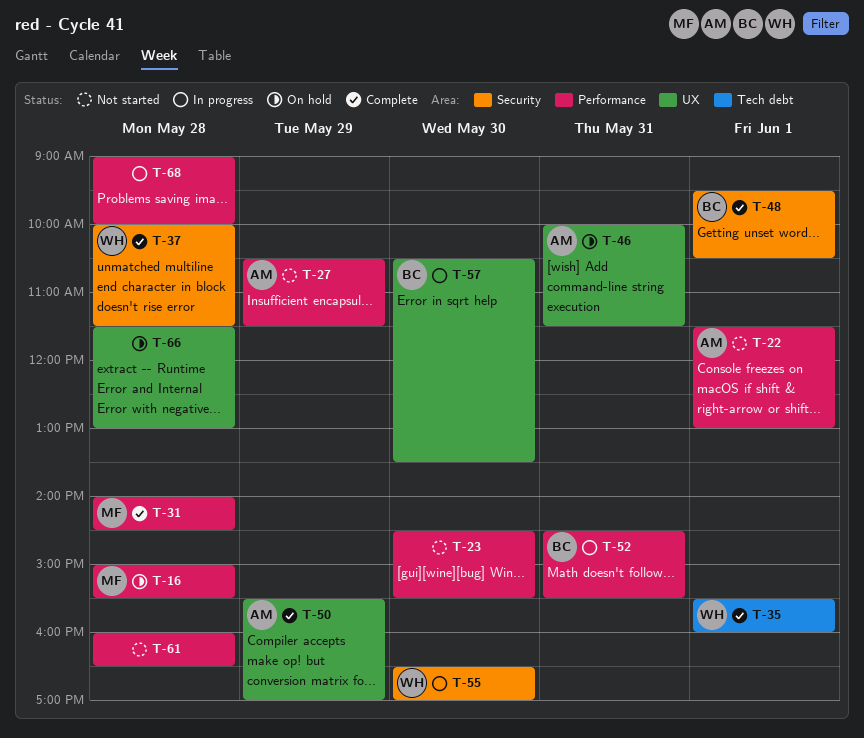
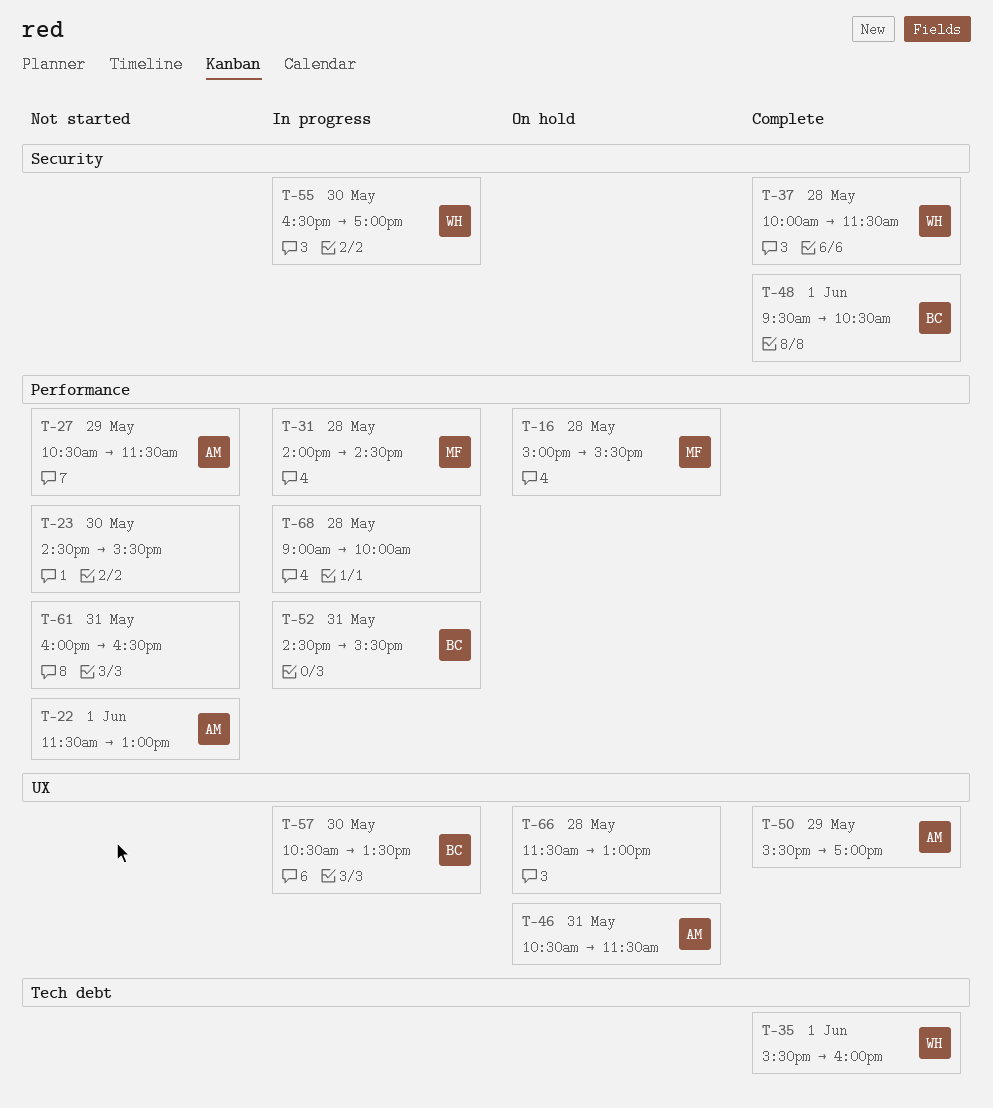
T-31, status: Complete -> In progress
T-46, begins: 10:00 -> 10:30
T-61, day: May 28 -> May 31

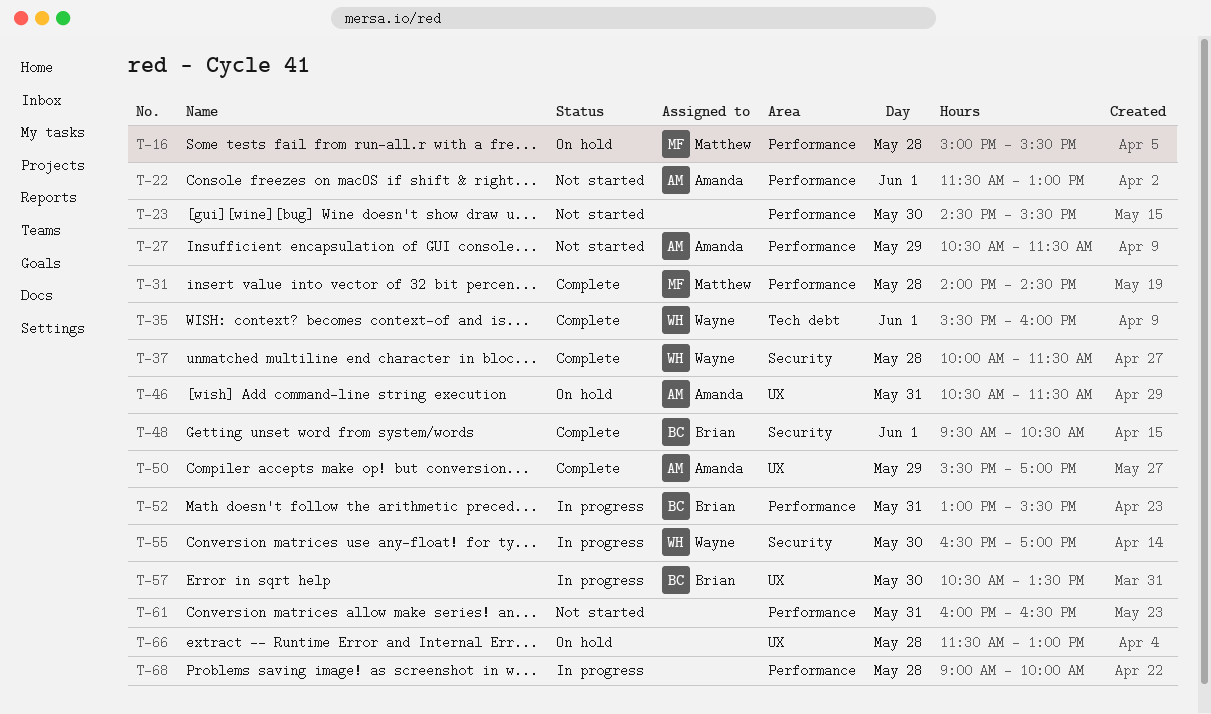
T-31, status: In progress -> Complete
T-52, begins: 14:30 -> 13:00

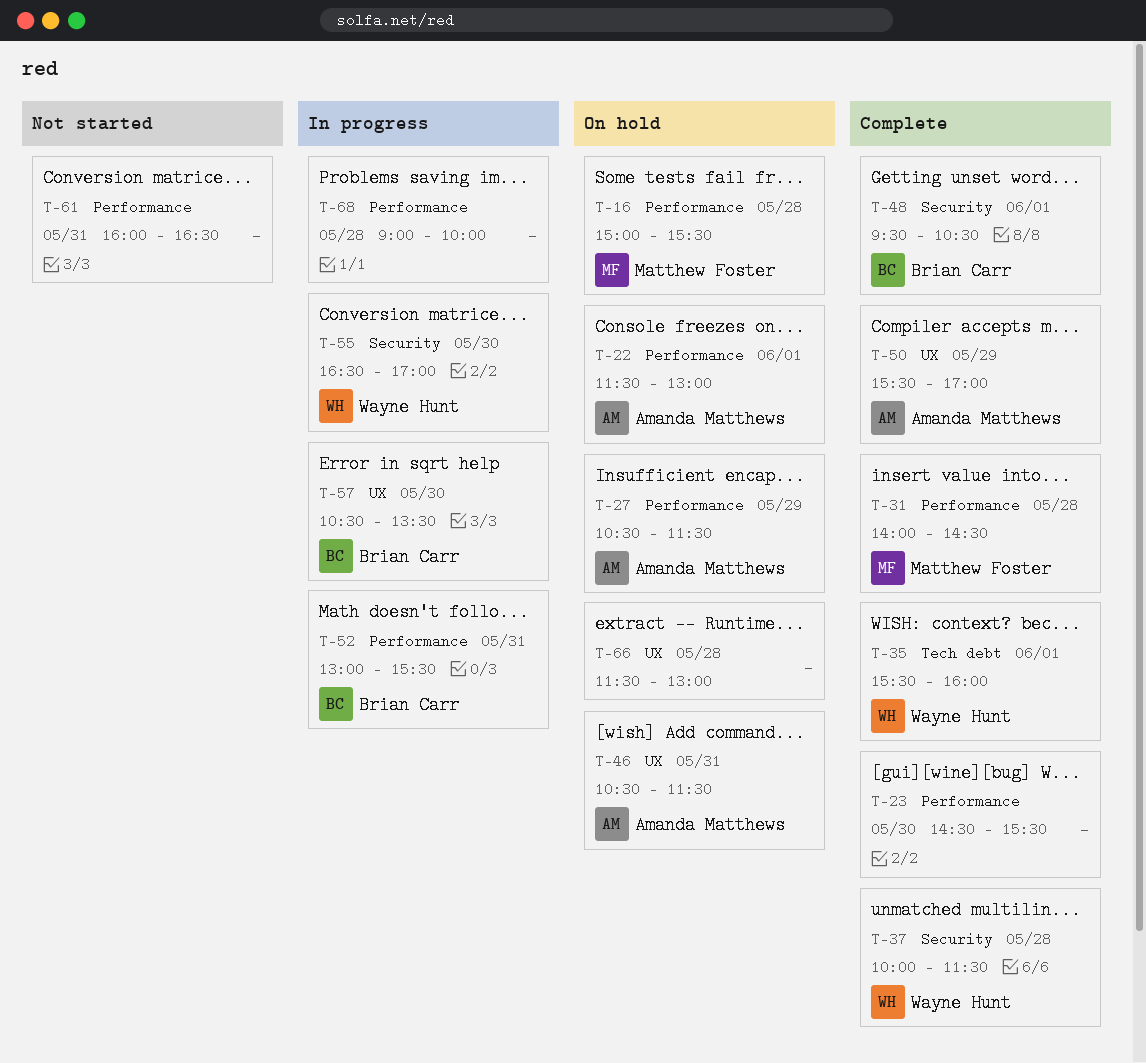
T-22, status: Not started -> On hold
T-23, status: Not started -> Complete
T-27, status: Not started -> On hold

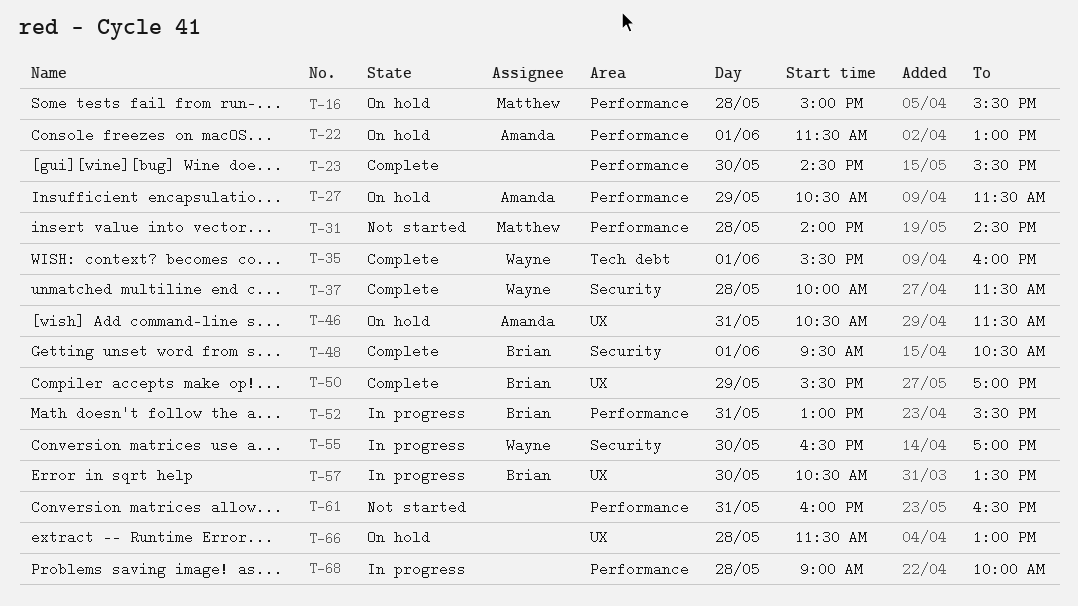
T-31, status: Complete -> Not started
T-50, owner: Amanda Matthews -> Brian Carr

